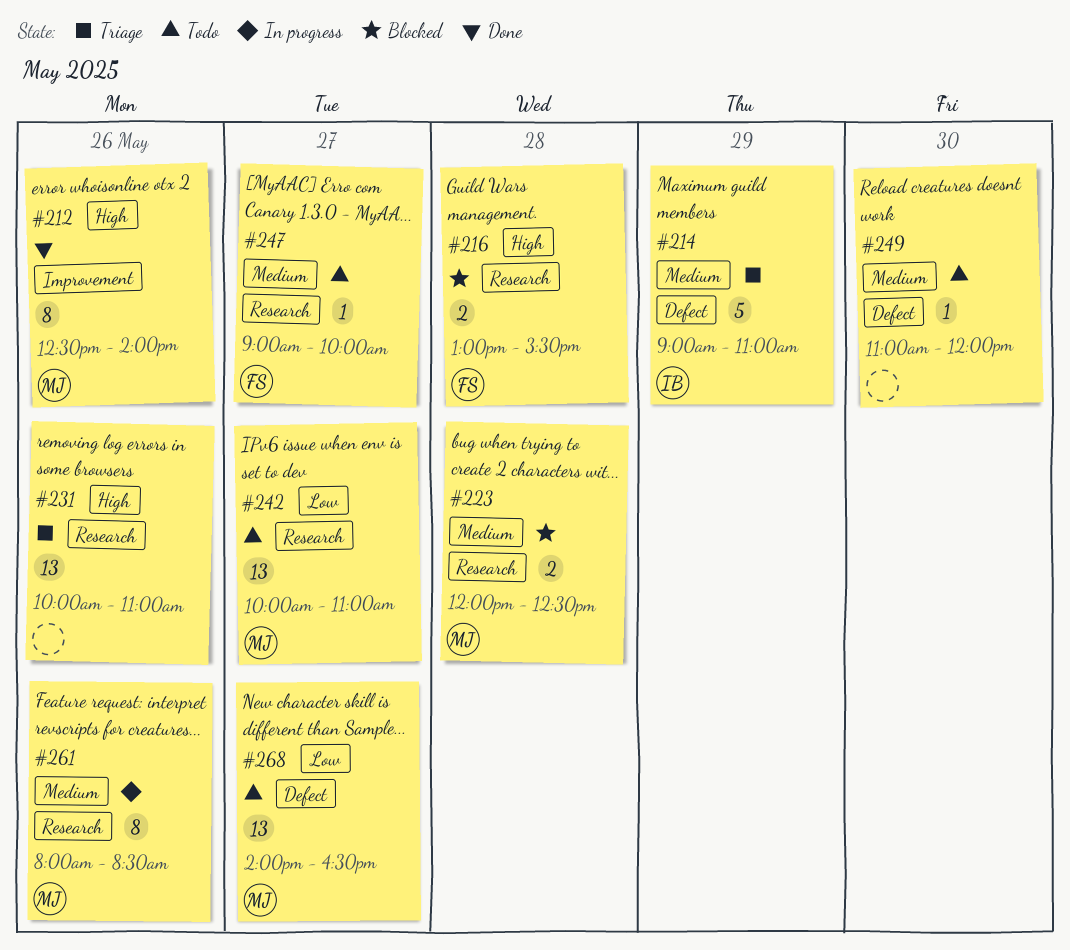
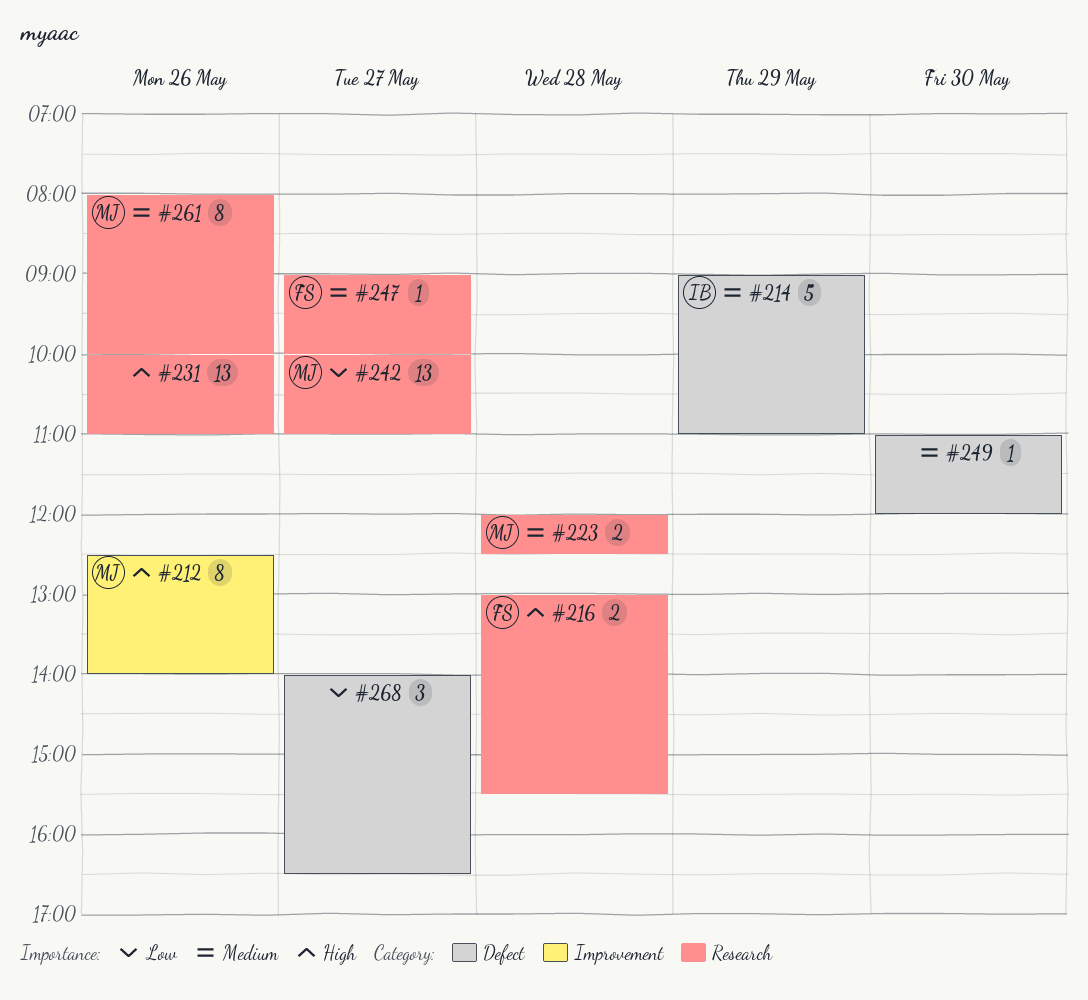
#261, ends: 08:30 -> 10:00
#268, owner: MJ -> none
#268, estimate: 13 -> 3

